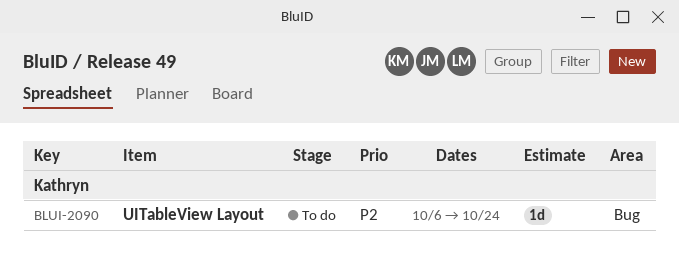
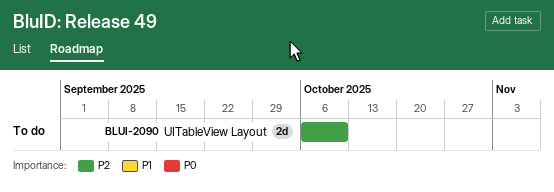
BLUI-2090, estimate: 1d -> 2d
BLUI-2090, due: Oct 24 -> Oct 10

